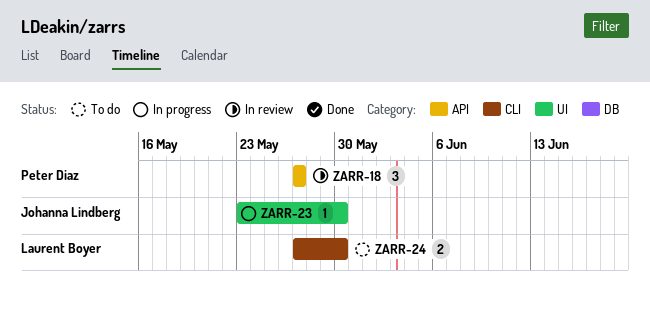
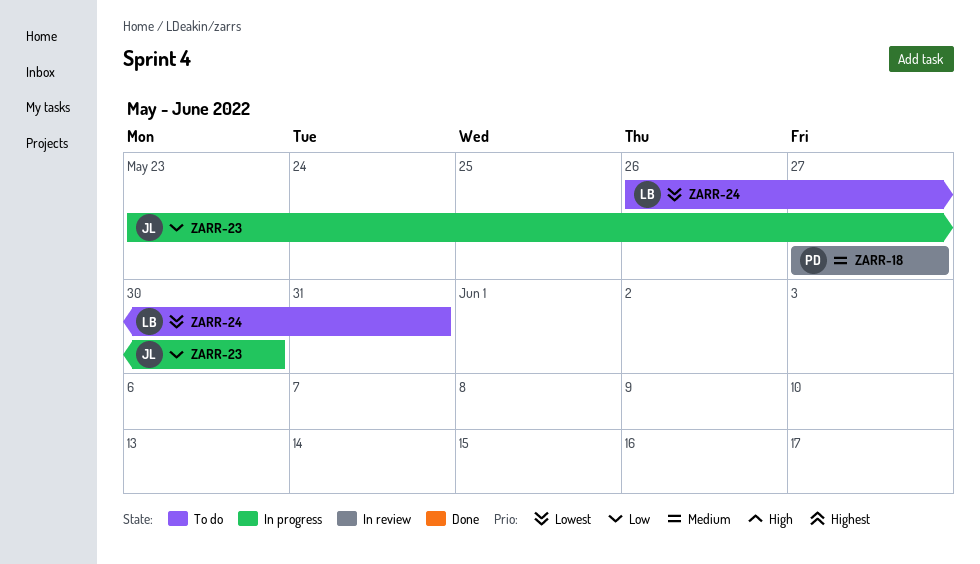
ZARR-24, start: May 27 -> May 26
ZARR-24, due: May 30 -> May 31

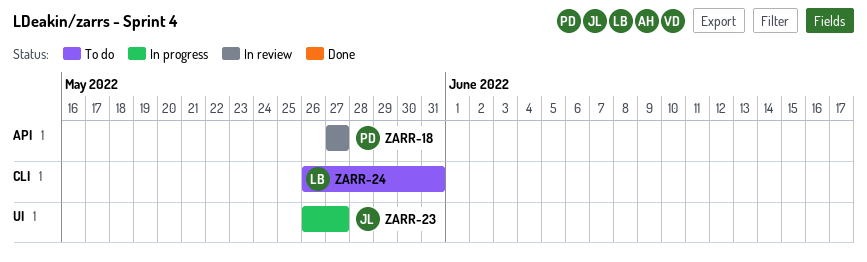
ZARR-23, start: May 23 -> May 26
ZARR-23, due: May 30 -> May 27

